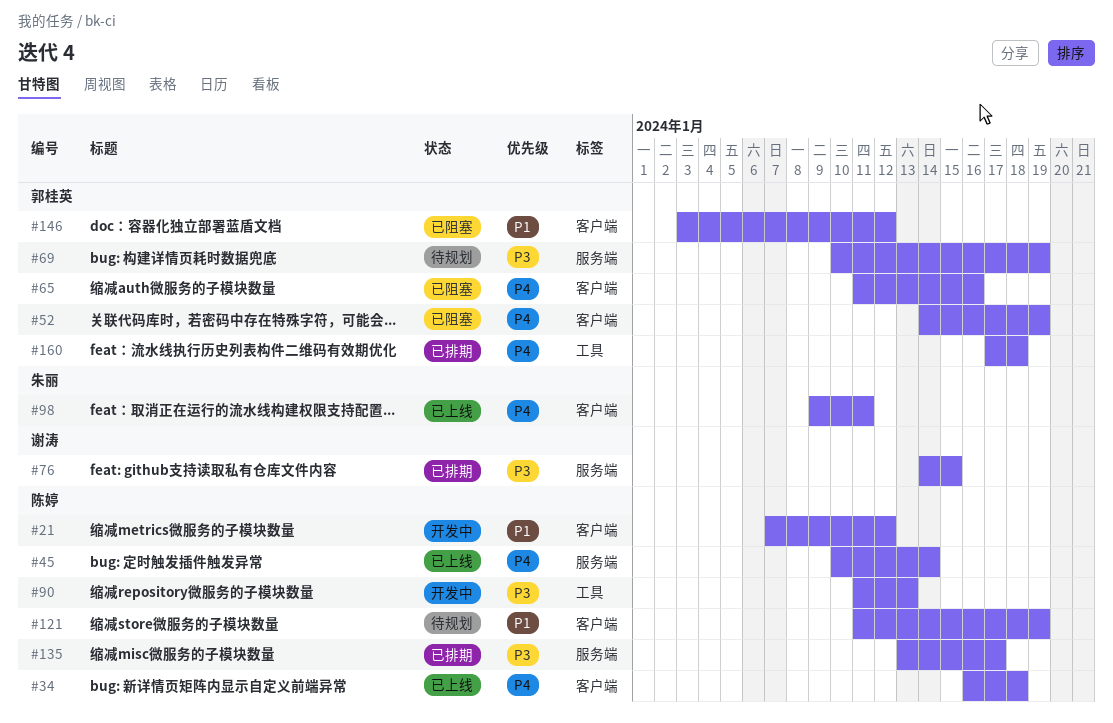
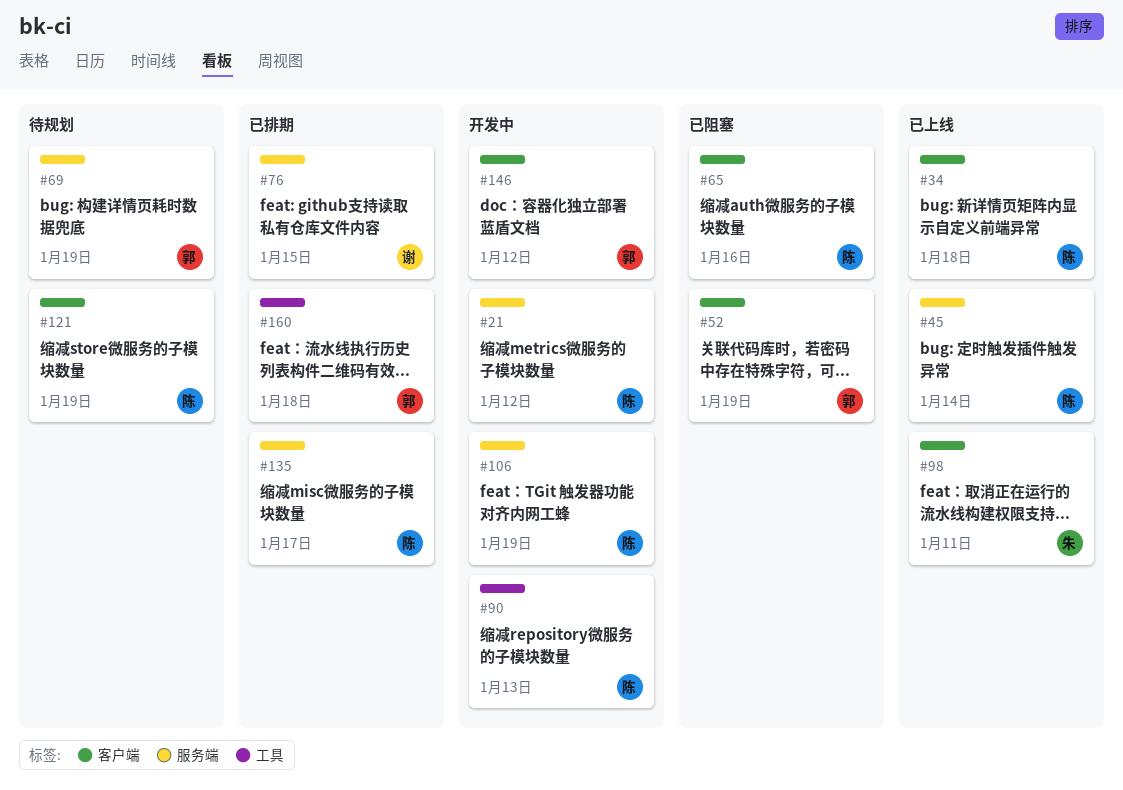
#21, label: 客户端 -> 服务端
#65, owner: 郭桂英 -> 陈婷
#106: none -> present
#146, status: 已阻塞 -> 开发中

